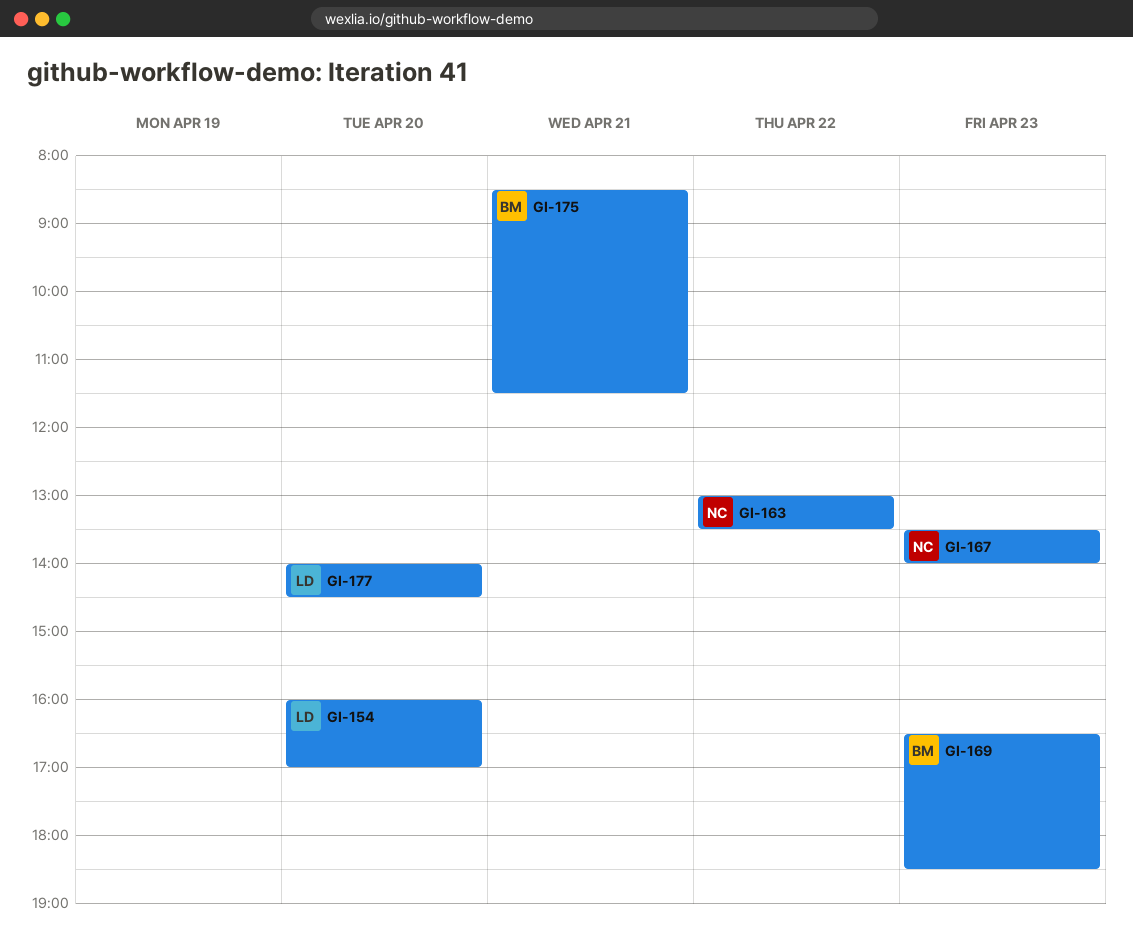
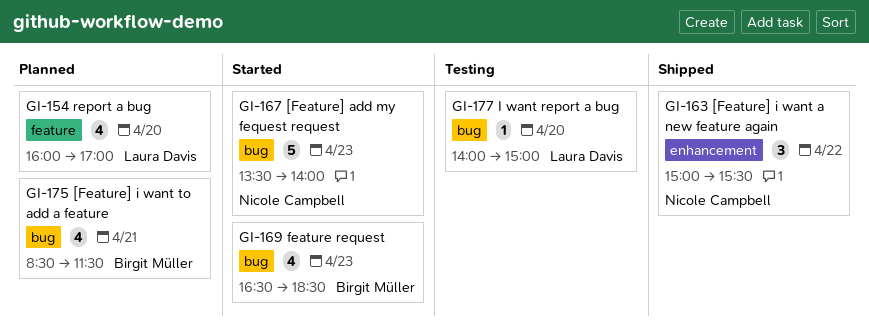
GI-163, begins: 13:00 -> 15:00
GI-163, ends: 13:30 -> 15:30
GI-177, ends: 14:30 -> 15:00

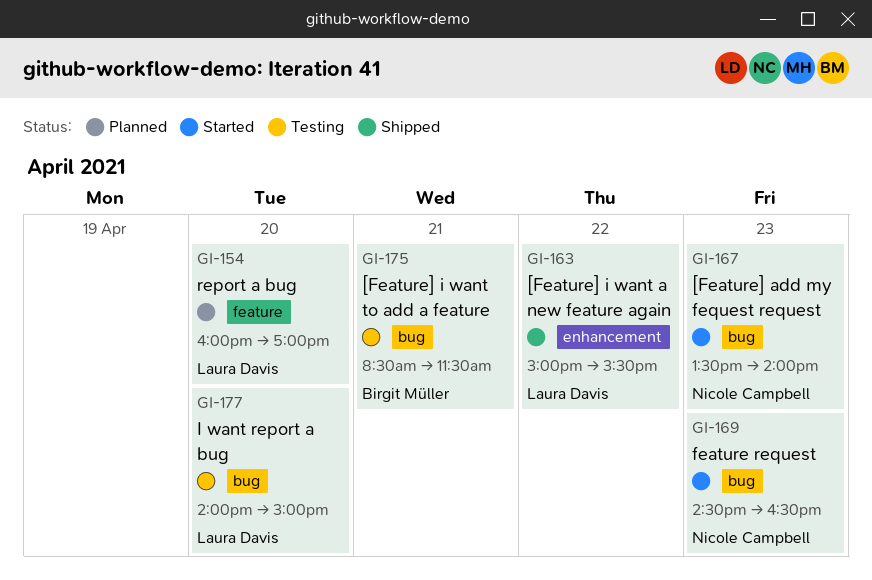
GI-163, owner: Nicole Campbell -> Laura Davis
GI-169, owner: Birgit Müller -> Nicole Campbell
GI-169, begins: 16:30 -> 14:30
GI-169, ends: 18:30 -> 16:30
GI-175, status: Planned -> Testing

